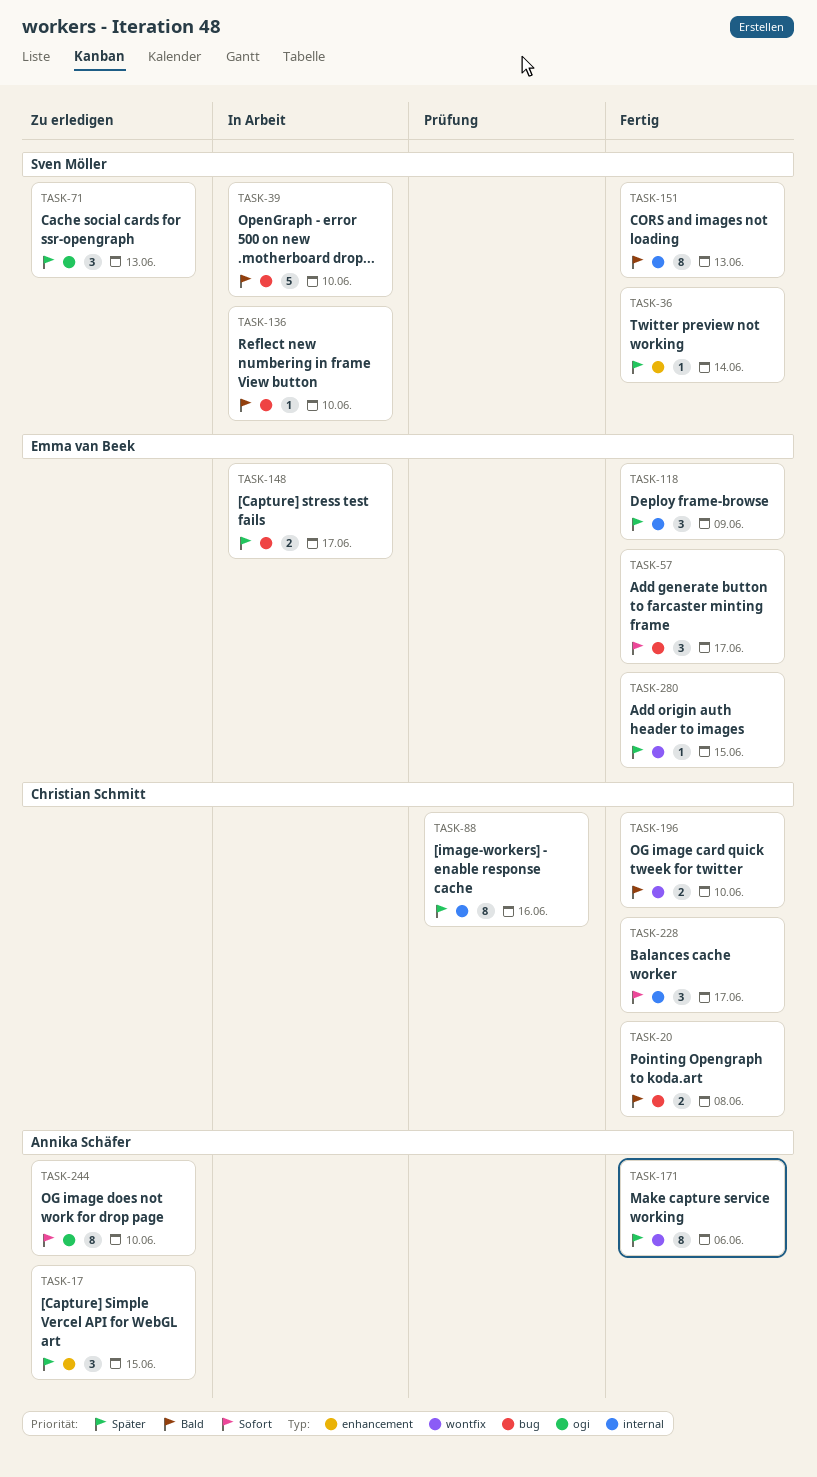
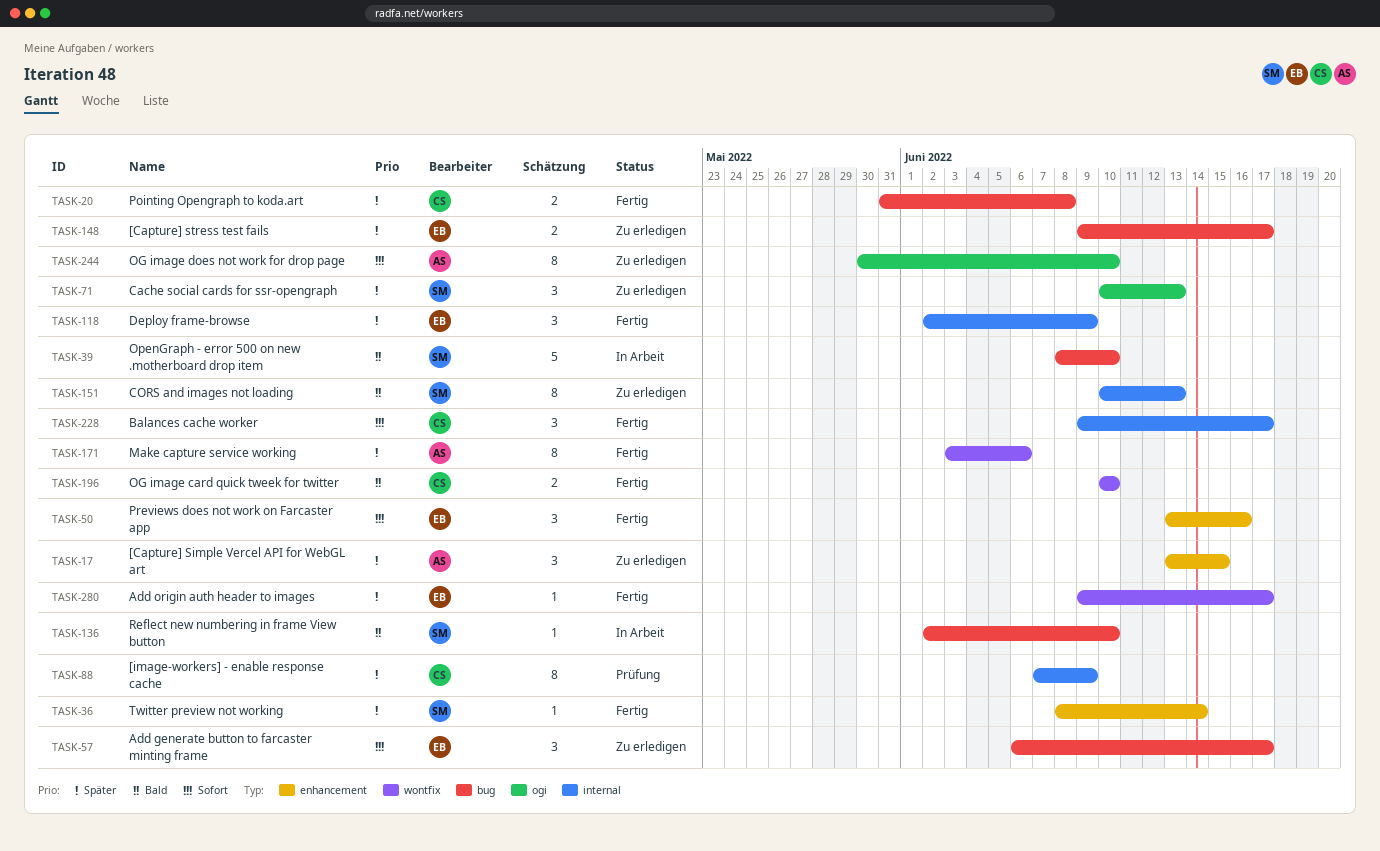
TASK-20, priority: Bald -> Später
TASK-50: none -> present
TASK-57, status: Fertig -> Zu erledigen
TASK-88, due: Jun 16 -> Jun 9
TASK-148, status: In Arbeit -> Zu erledigen
TASK-151, status: Fertig -> Zu erledigen
TASK-280, due: Jun 15 -> Jun 17

